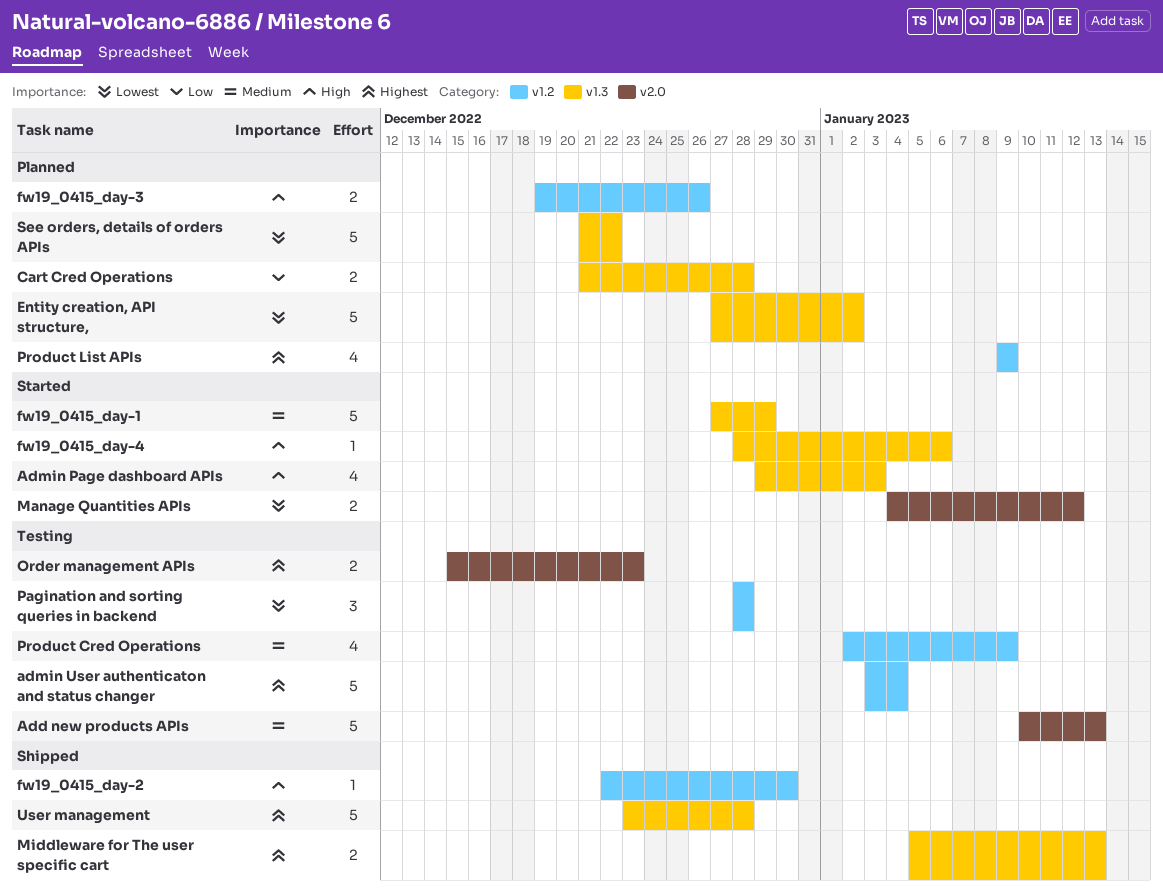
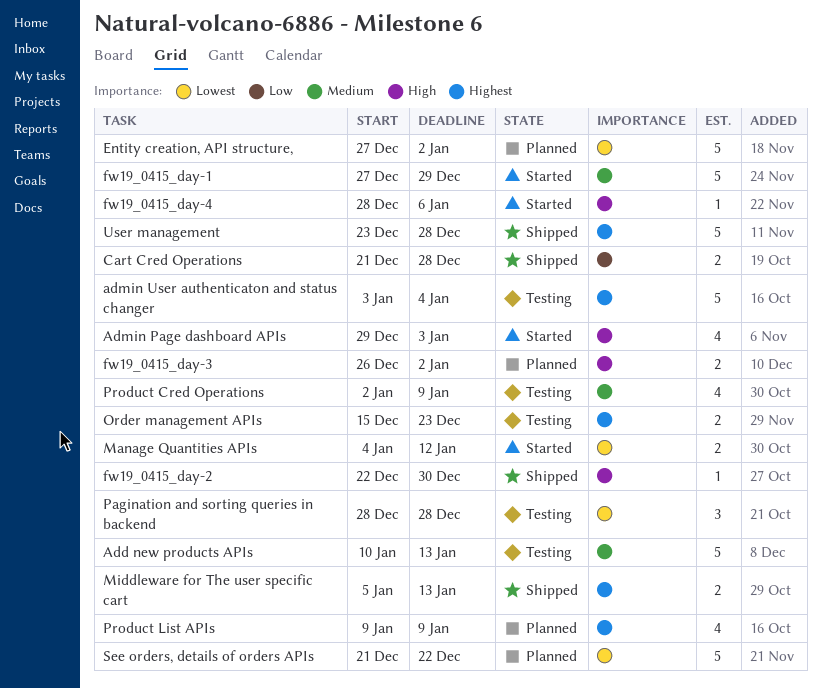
Cart Cred Operations, status: Planned -> Shipped
fw19_0415_day-3, start: Dec 19 -> Dec 26
fw19_0415_day-3, due: Dec 26 -> Jan 2

